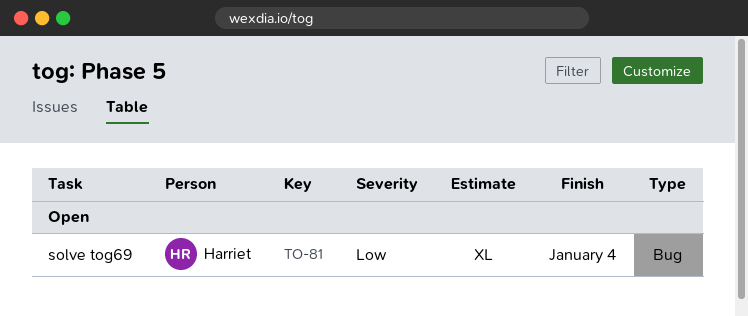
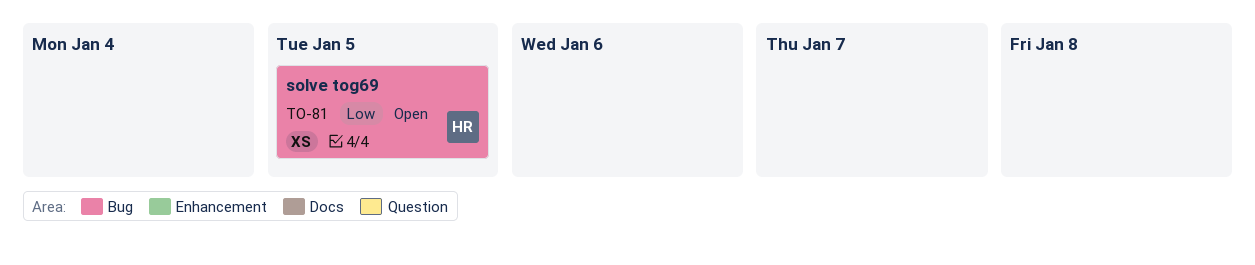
TO-81, estimate: XL -> XS
TO-81, due: Jan 4 -> Jan 5

